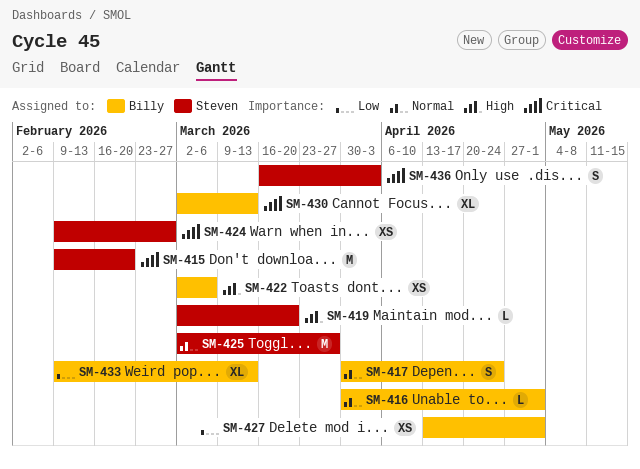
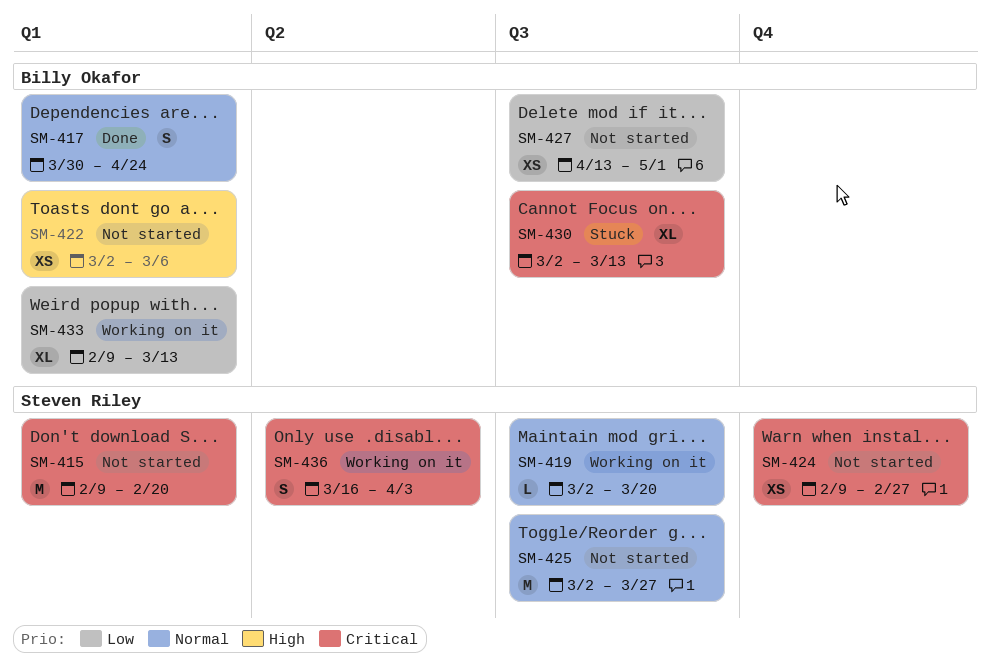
SM-416: present -> none
SM-419, priority: High -> Normal

